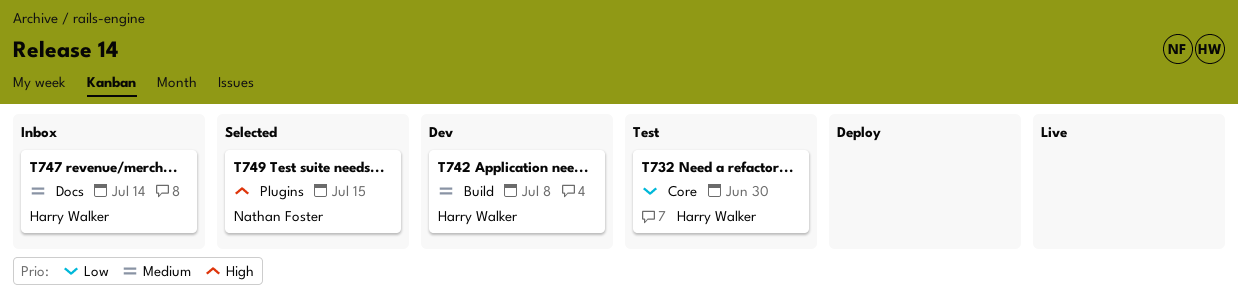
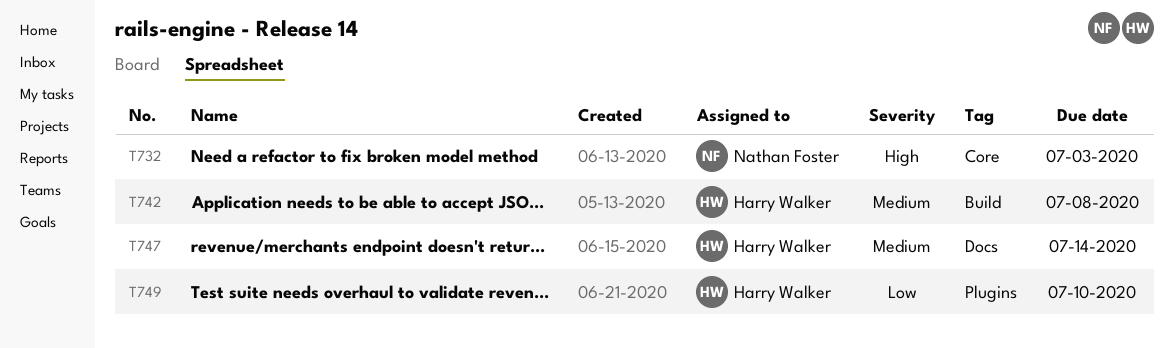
T732, owner: Harry Walker -> Nathan Foster
T732, priority: Low -> High
T732, due: Jun 30 -> Jul 3
T749, owner: Nathan Foster -> Harry Walker
T749, priority: High -> Low
T749, due: Jul 15 -> Jul 10

